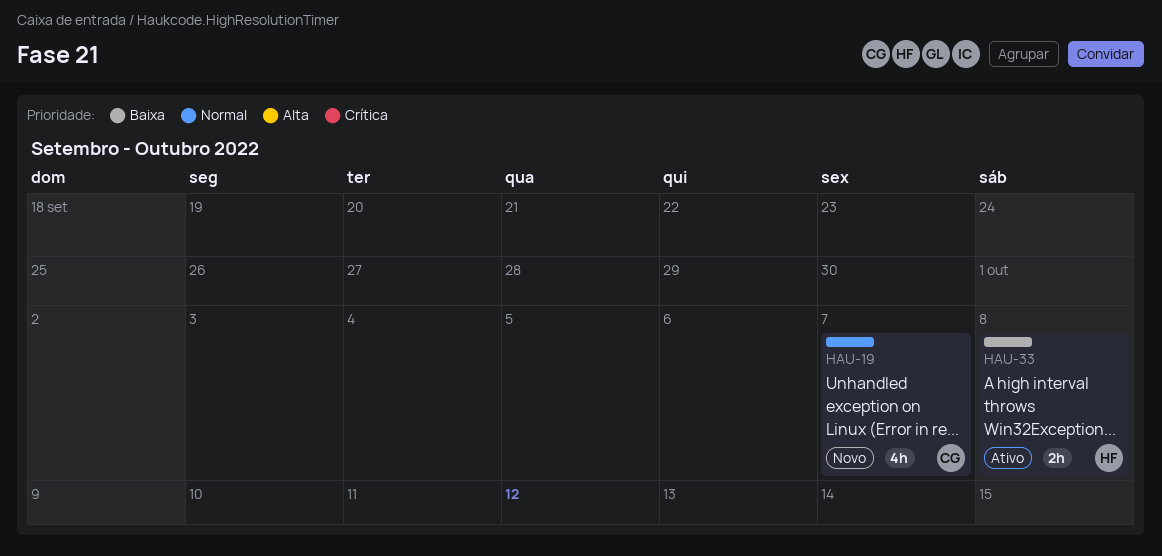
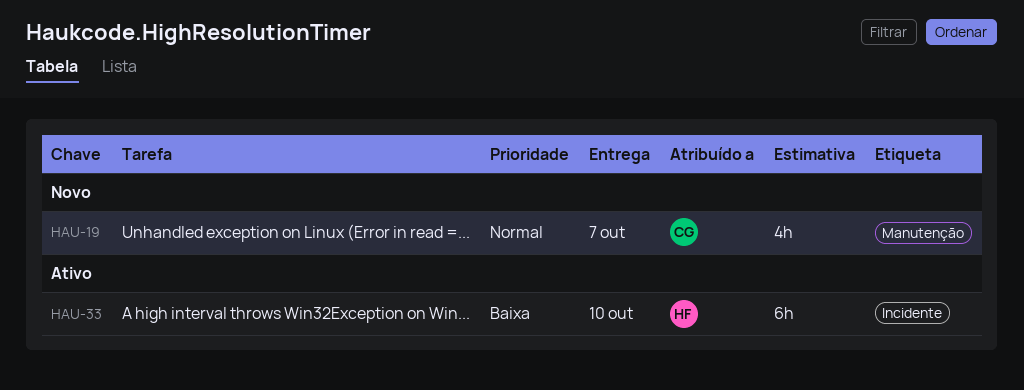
HAU-33, estimate: 2h -> 6h
HAU-33, due: Oct 8 -> Oct 10

